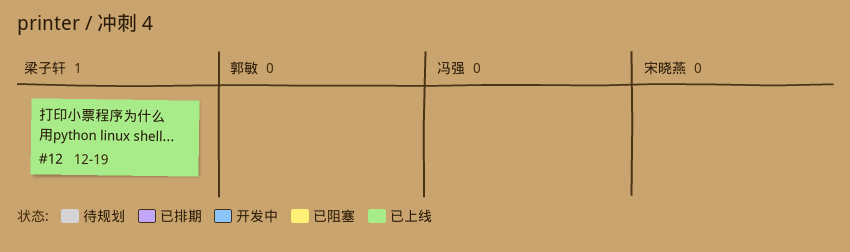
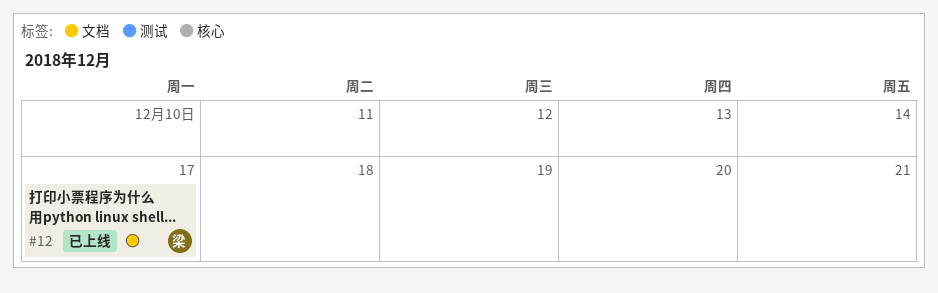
#12, due: Dec 19 -> Dec 17

